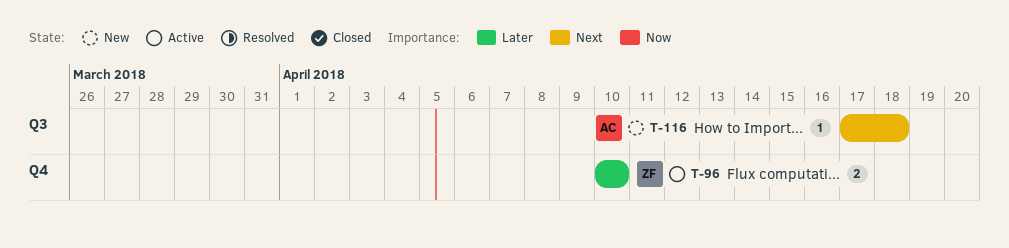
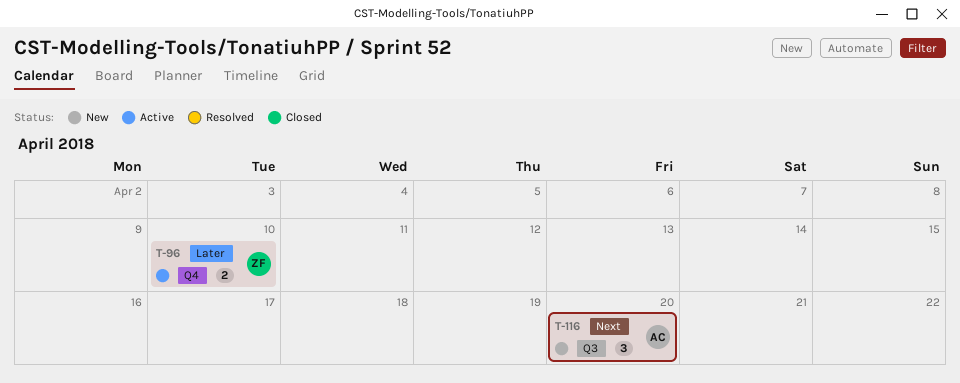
T-116, estimate: 1 -> 3
T-116, due: Apr 18 -> Apr 20

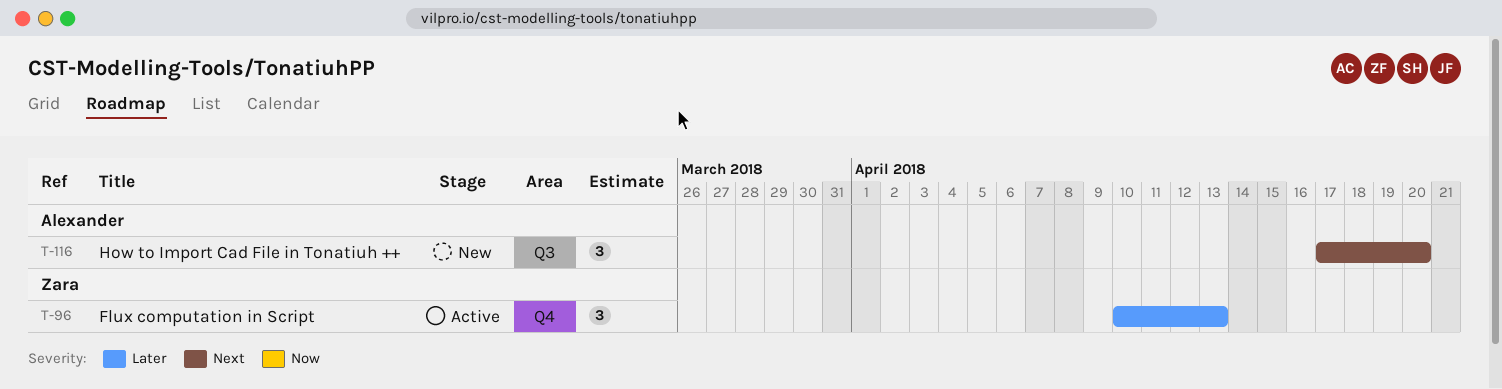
T-96, estimate: 2 -> 3
T-96, due: Apr 10 -> Apr 13

